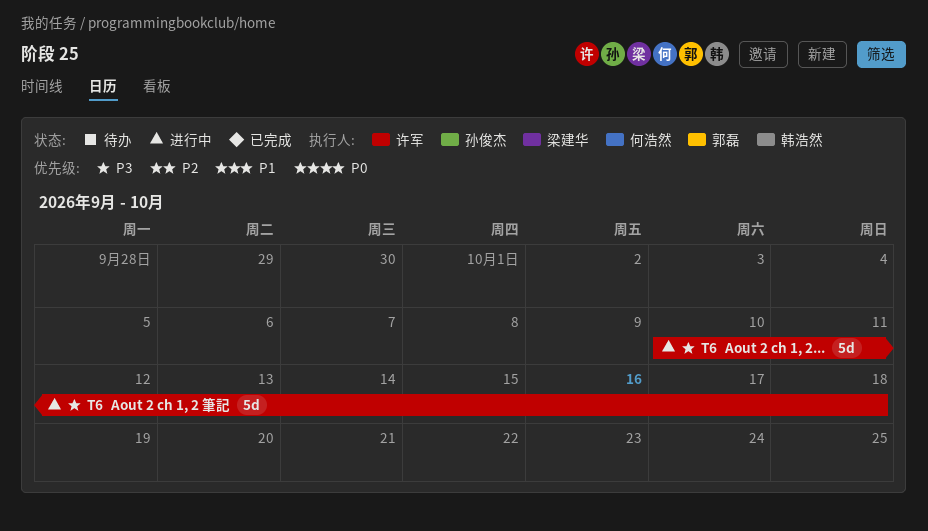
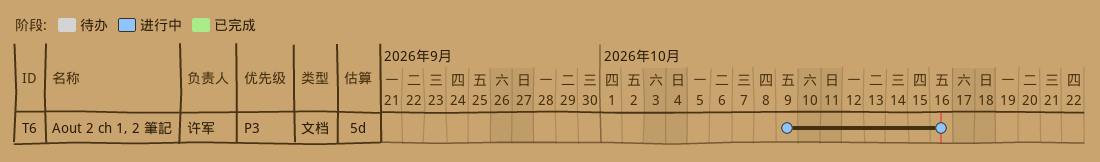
T6, start: Oct 10 -> Oct 9
T6, due: Oct 18 -> Oct 16

